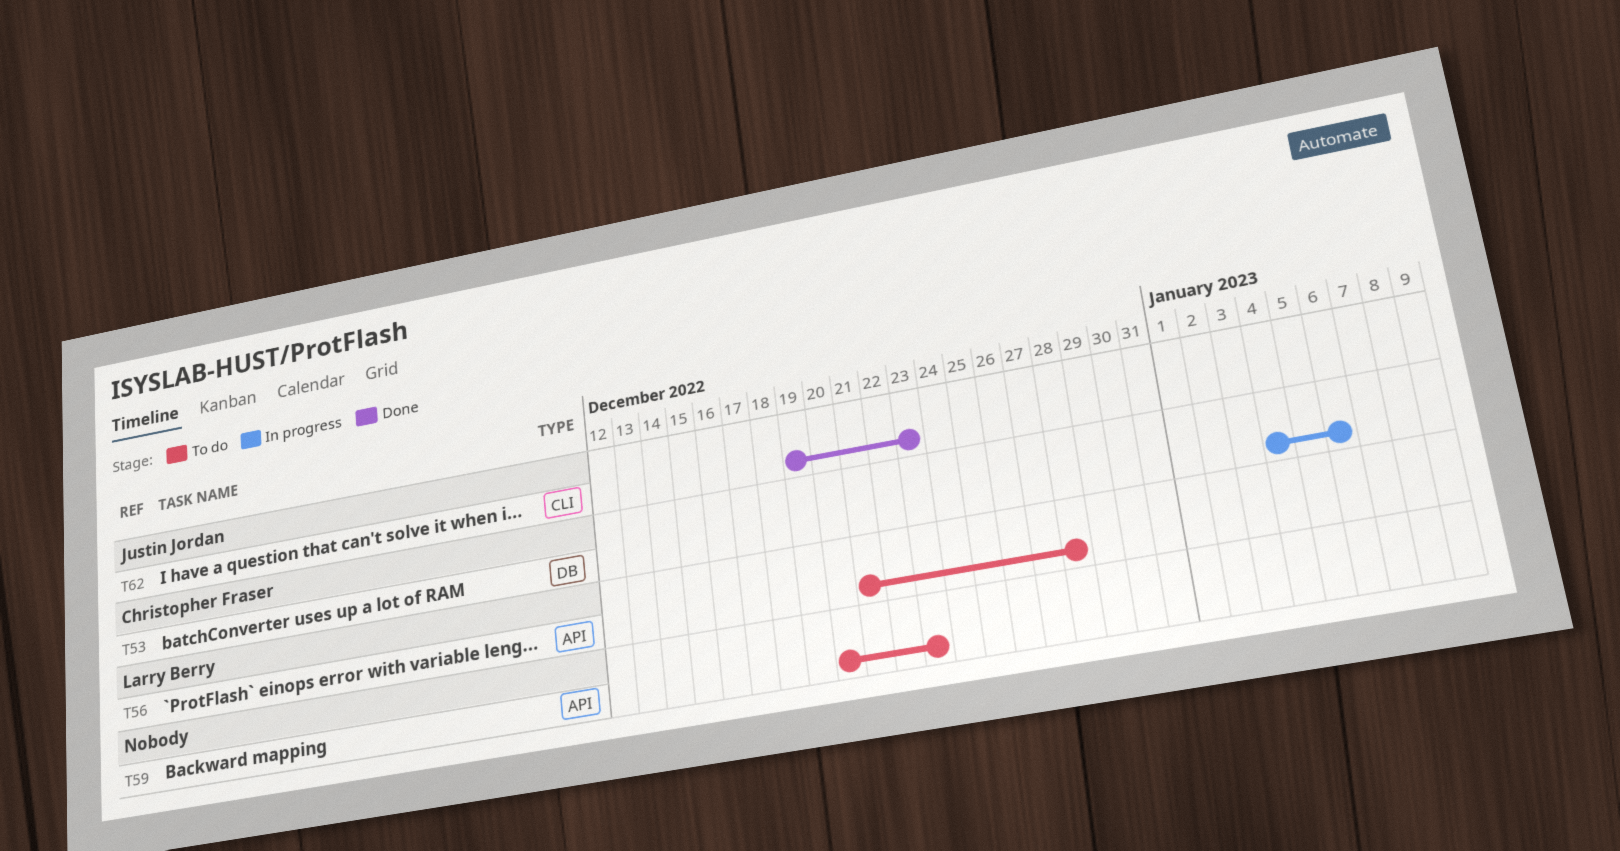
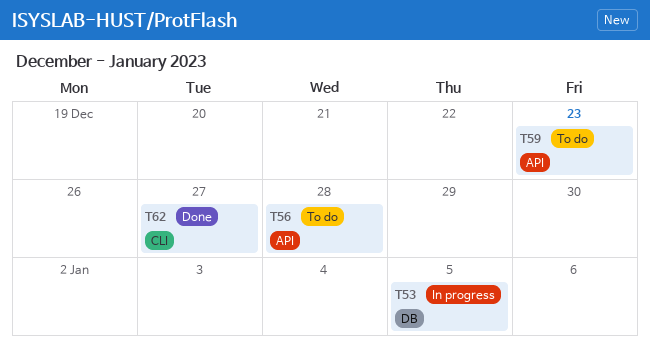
T53, due: Jan 6 -> Jan 5
T62, due: Dec 23 -> Dec 27

